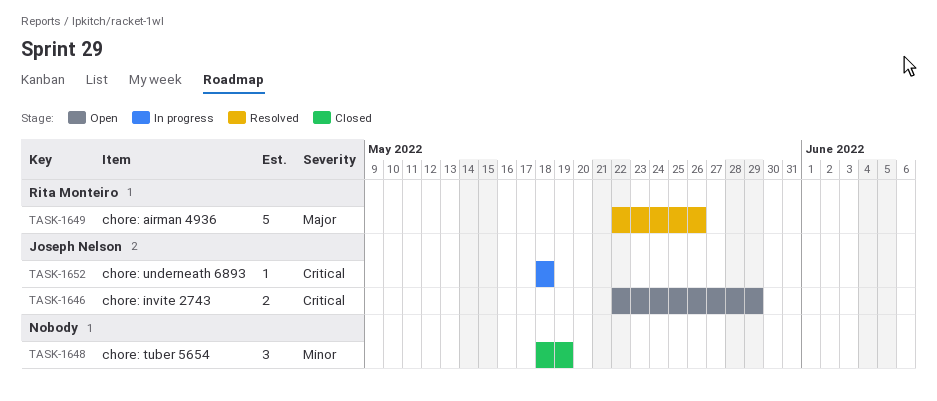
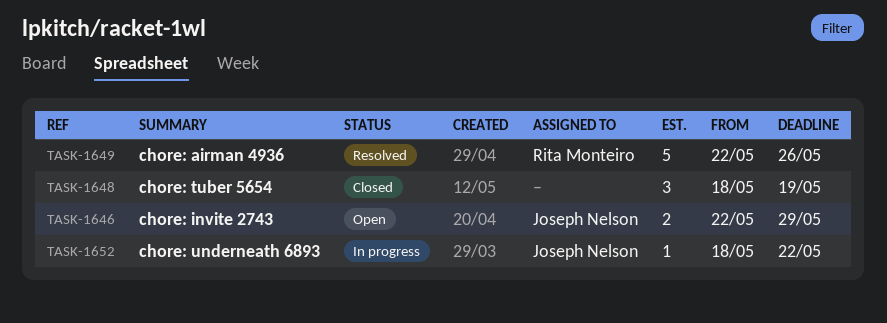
TASK-1652, due: May 18 -> May 22

